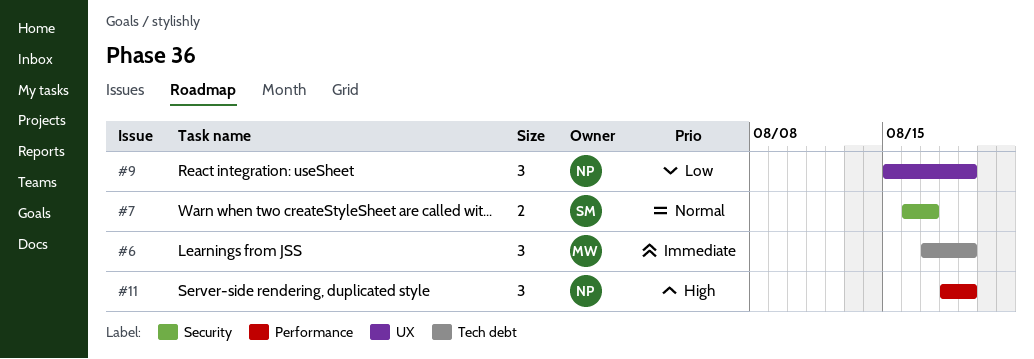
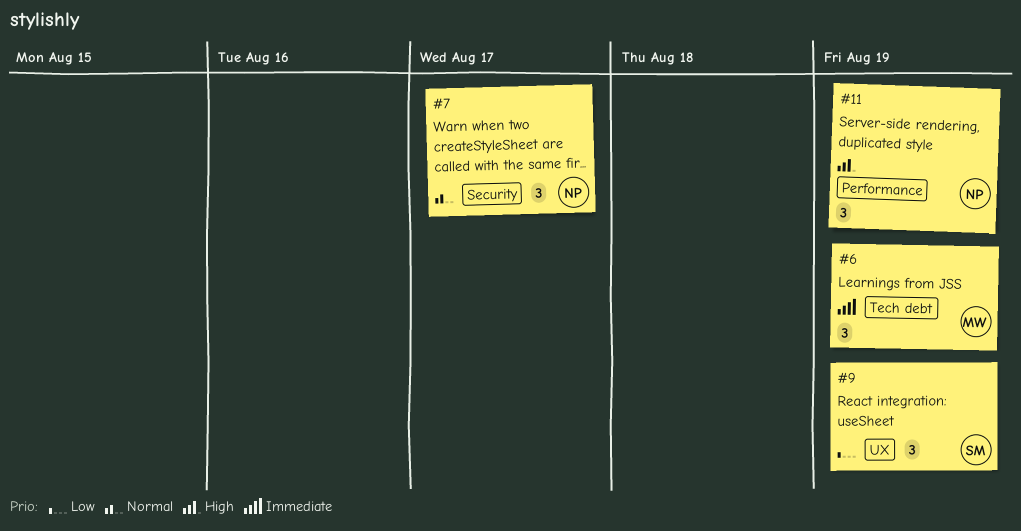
#7, owner: SM -> NP
#7, estimate: 2 -> 3
#9, owner: NP -> SM

